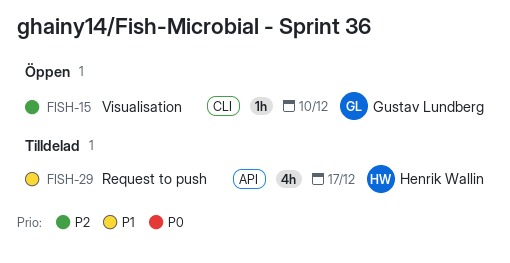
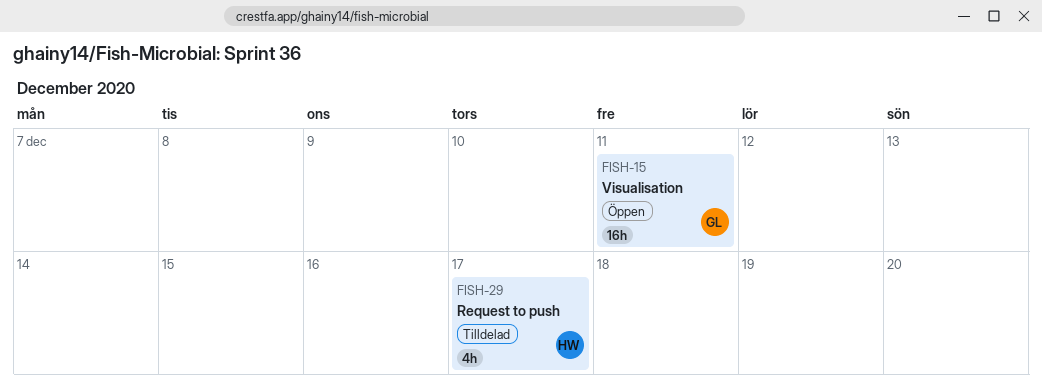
FISH-15, estimate: 1h -> 16h
FISH-15, due: Dec 10 -> Dec 11

